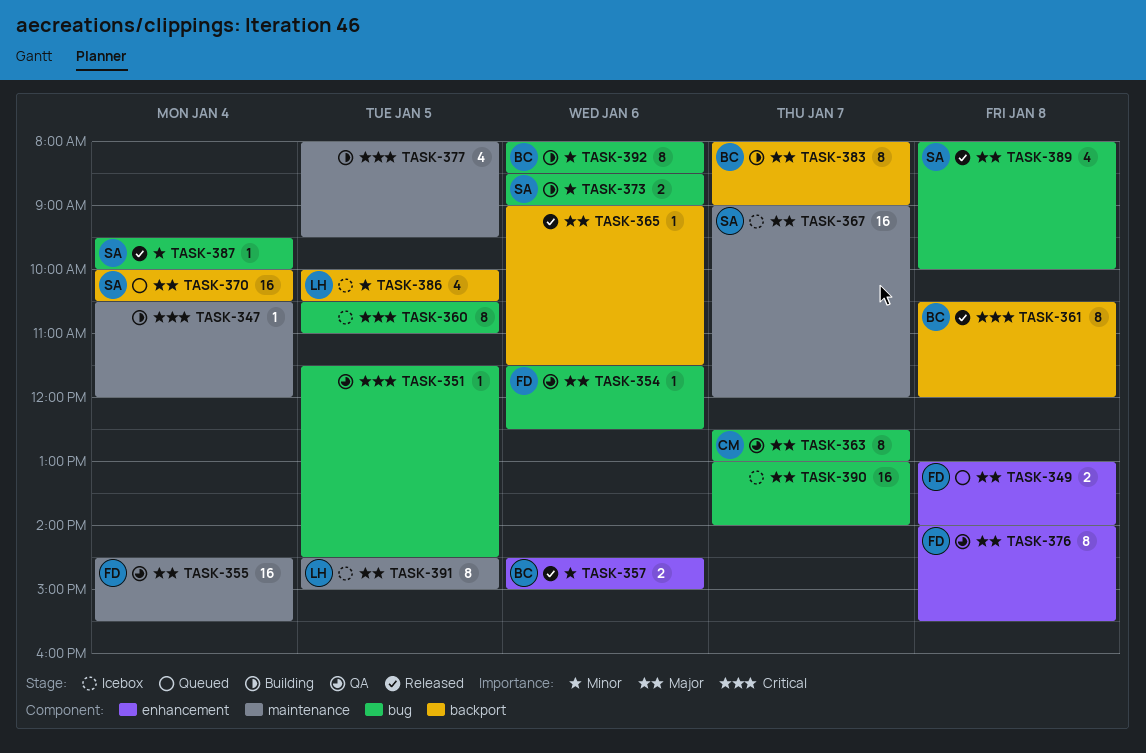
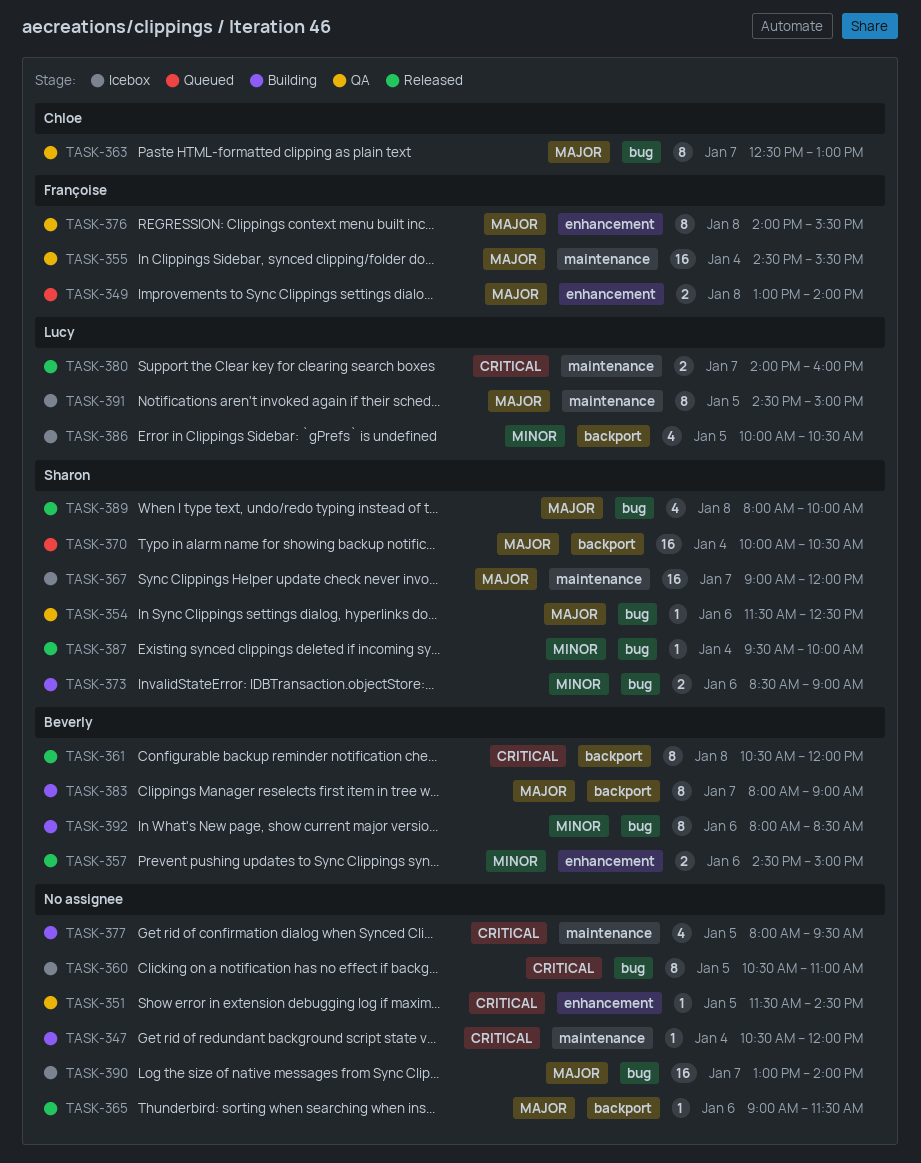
TASK-351, label: bug -> enhancement
TASK-354, owner: Françoise -> Sharon
TASK-380: none -> present

